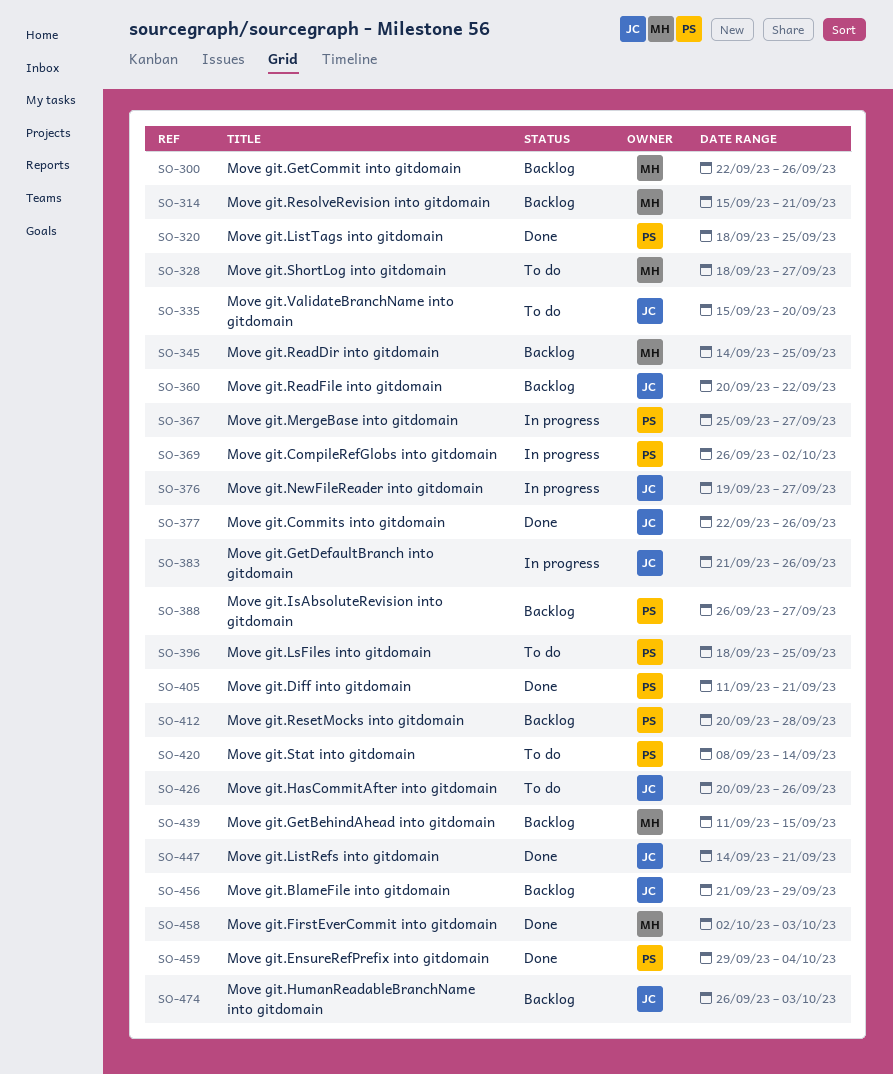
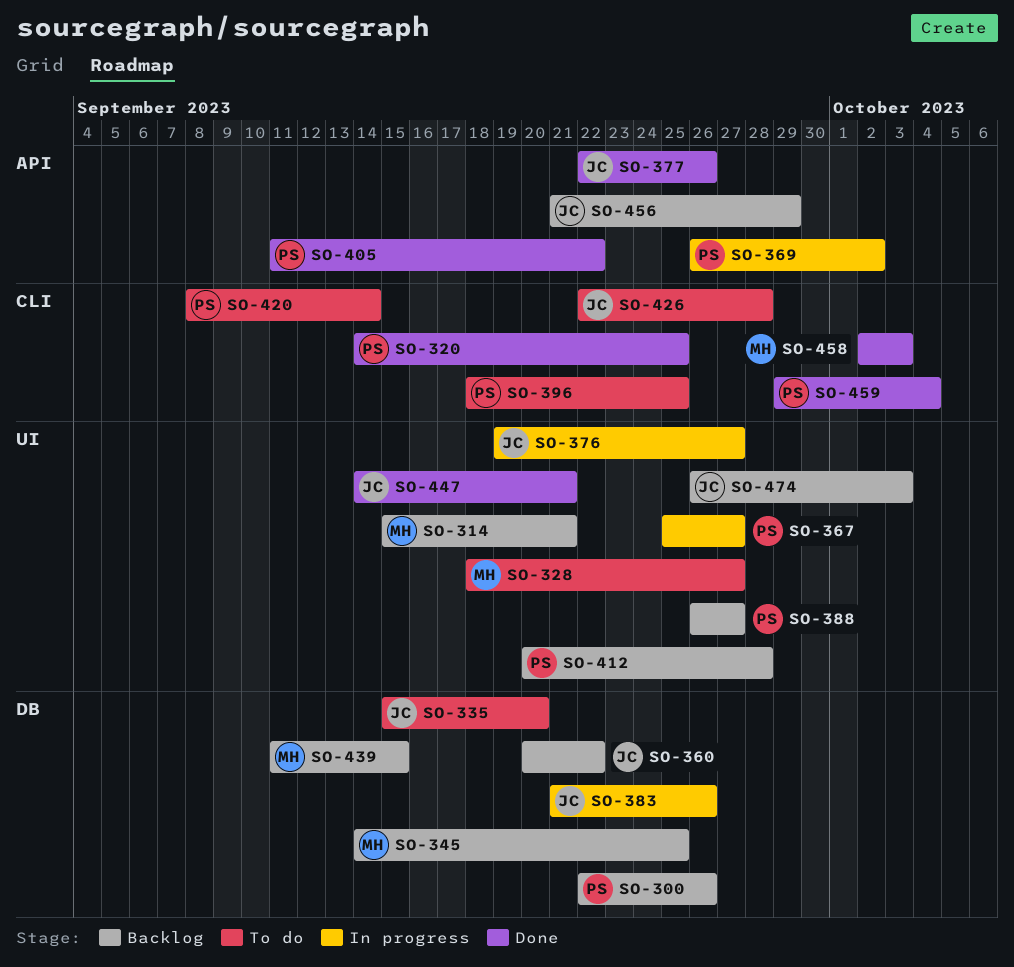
SO-300, owner: MH -> PS
SO-320, start: Sep 18 -> Sep 14
SO-405, due: Sep 21 -> Sep 22
SO-426, start: Sep 20 -> Sep 22
SO-426, due: Sep 26 -> Sep 28

